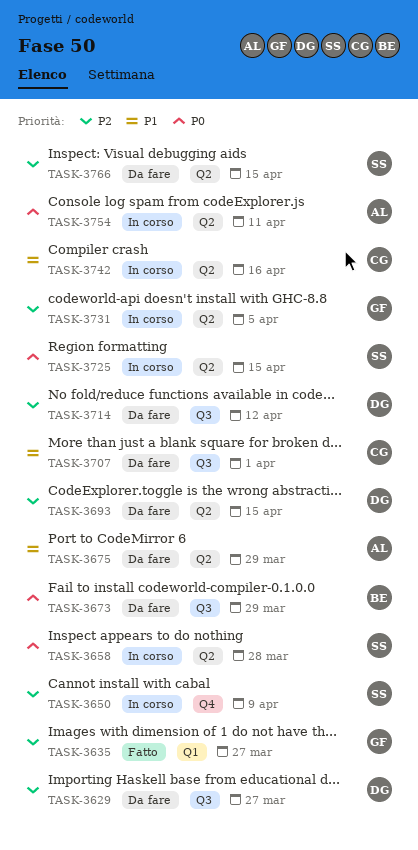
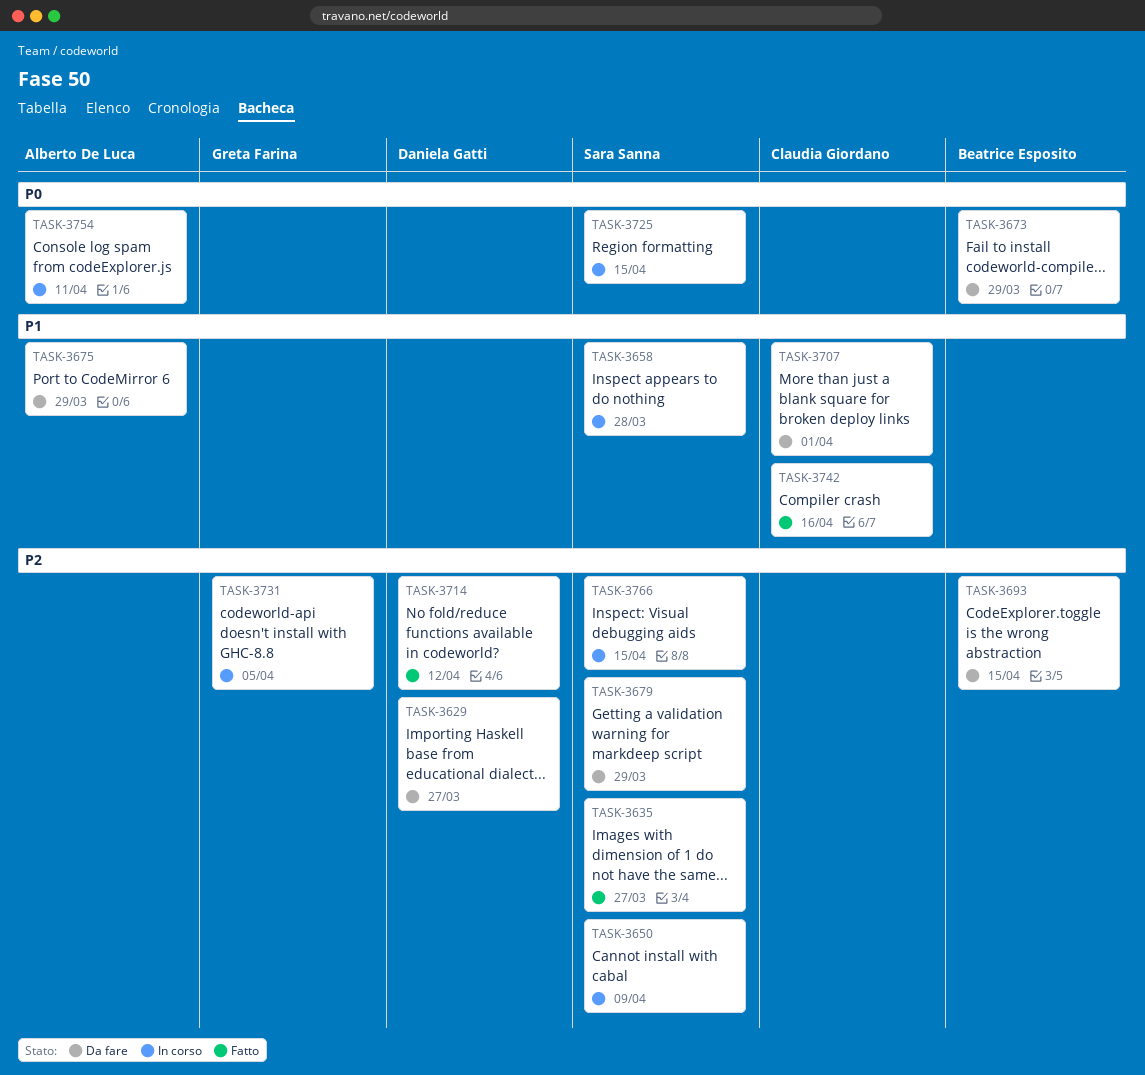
TASK-3635, owner: Greta Farina -> Sara Sanna
TASK-3658, priority: P0 -> P1
TASK-3679: none -> present
TASK-3693, owner: Daniela Gatti -> Beatrice Esposito
TASK-3714, status: Da fare -> Fatto
TASK-3742, status: In corso -> Fatto
TASK-3766, status: Da fare -> In corso

